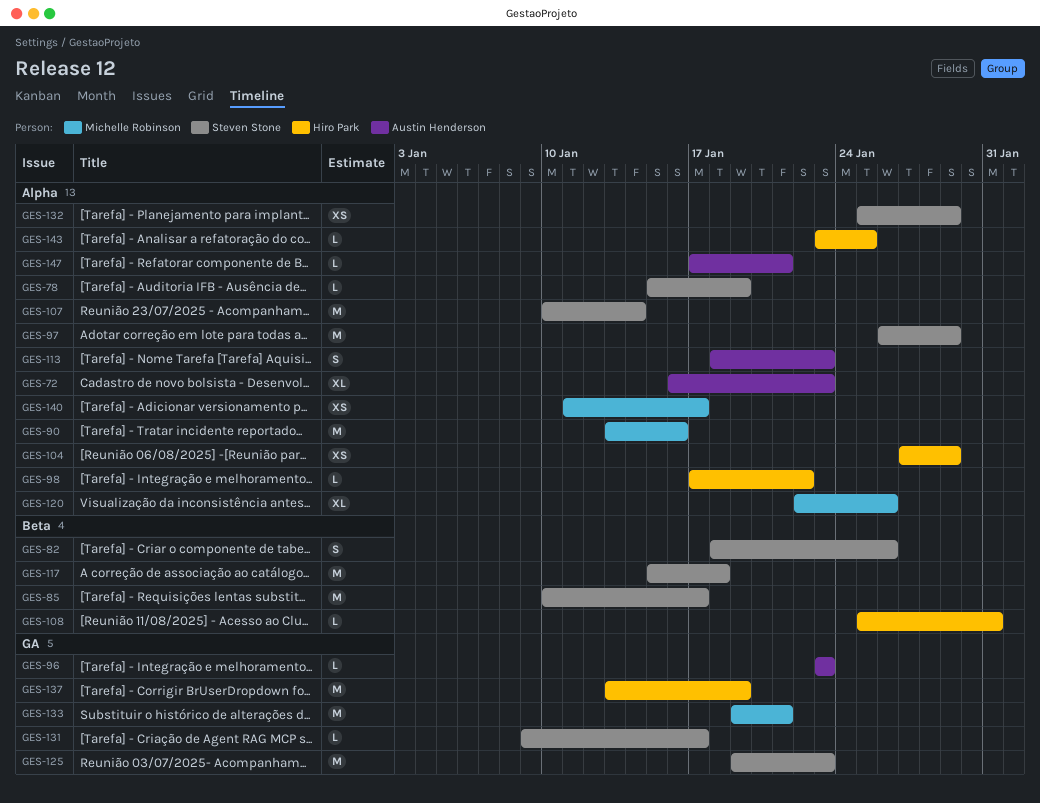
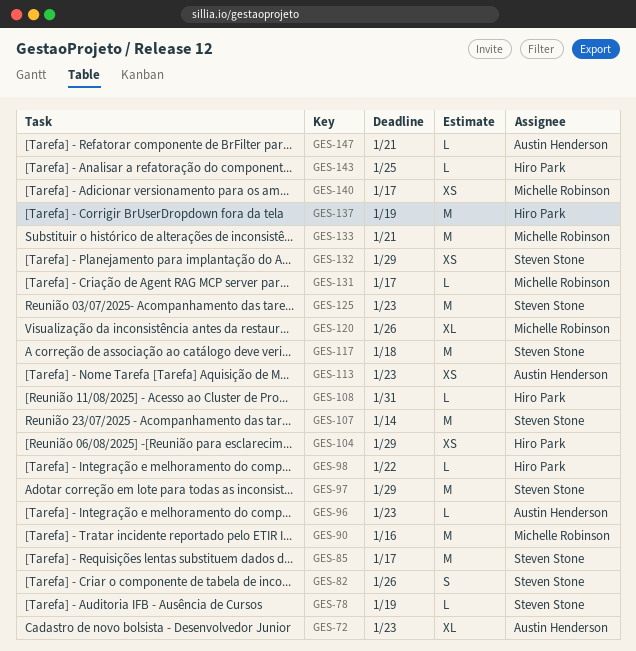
GES-113, estimate: S -> XS
GES-131, owner: Steven Stone -> Michelle Robinson

